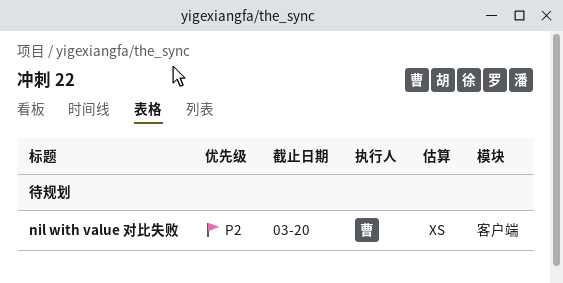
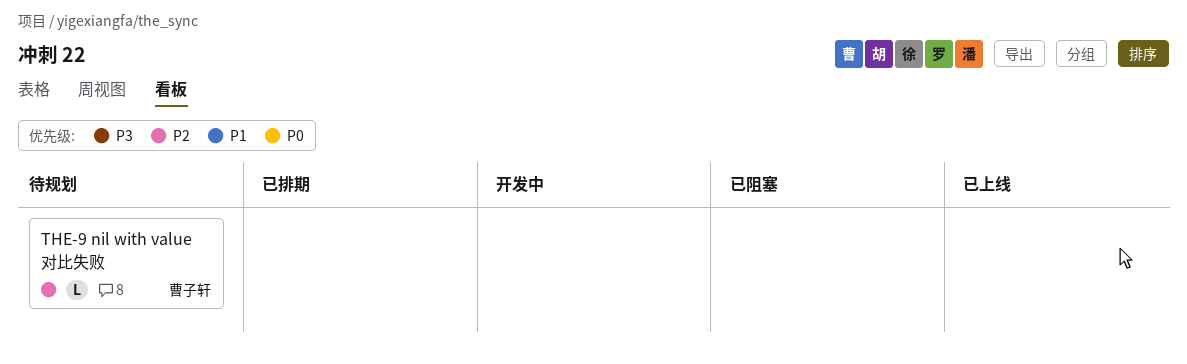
nil with value 对比失败, estimate: XS -> L

